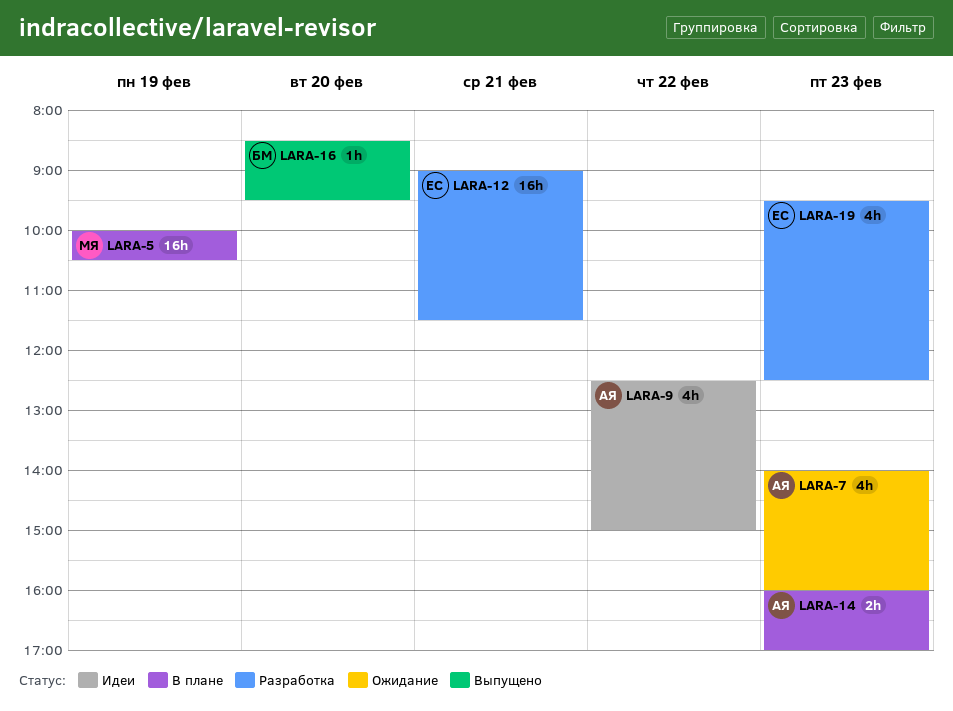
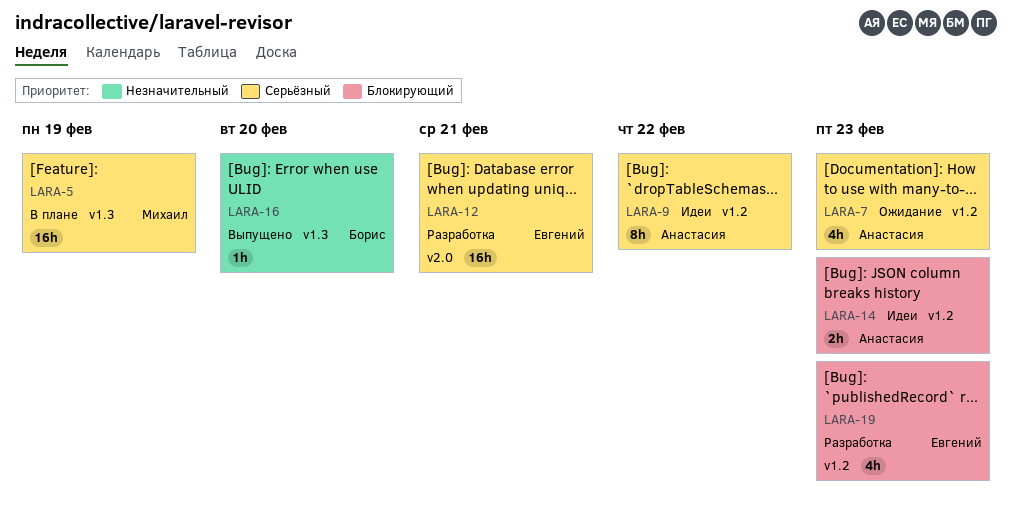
LARA-9, estimate: 4h -> 8h
LARA-14, status: В плане -> Идеи

